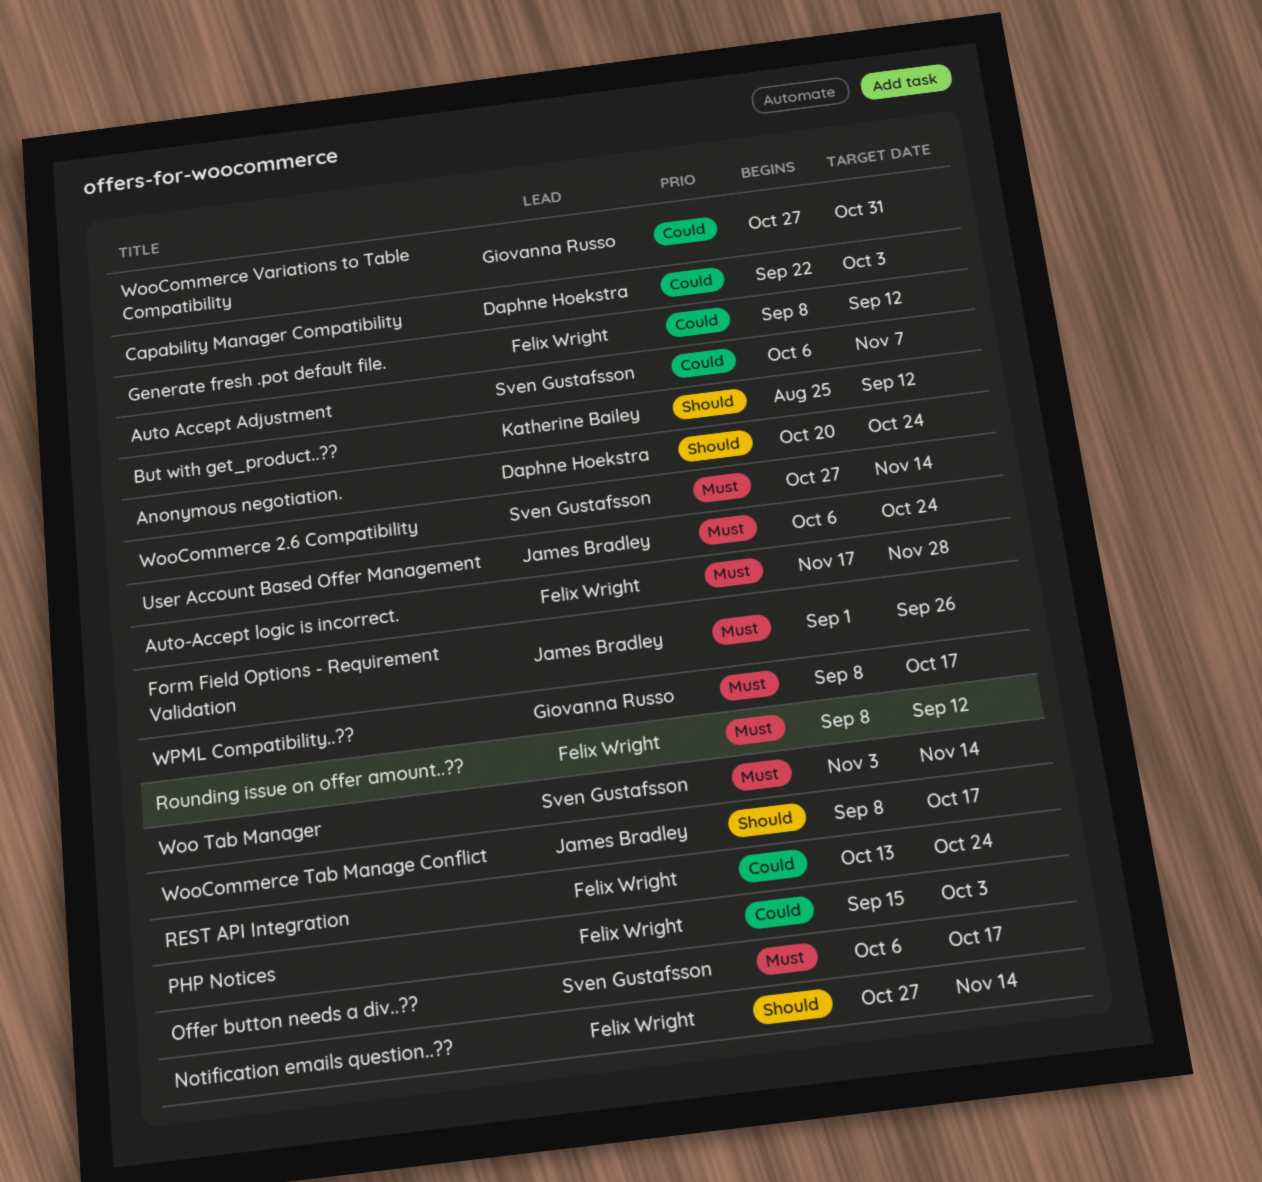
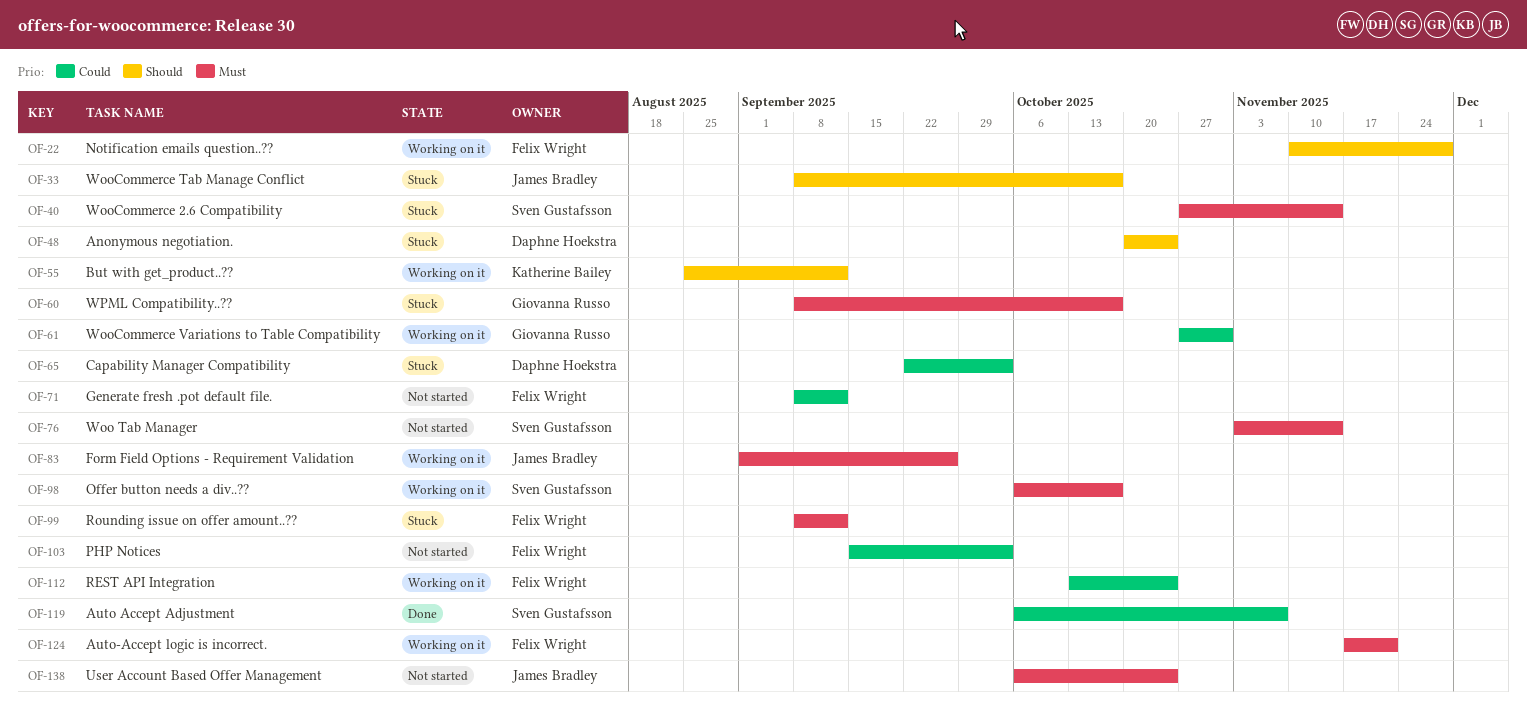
Auto-Accept logic is incorrect., due: Nov 28 -> Nov 21
Notification emails question..??, start: Oct 27 -> Nov 10
Notification emails question..??, due: Nov 14 -> Nov 28

